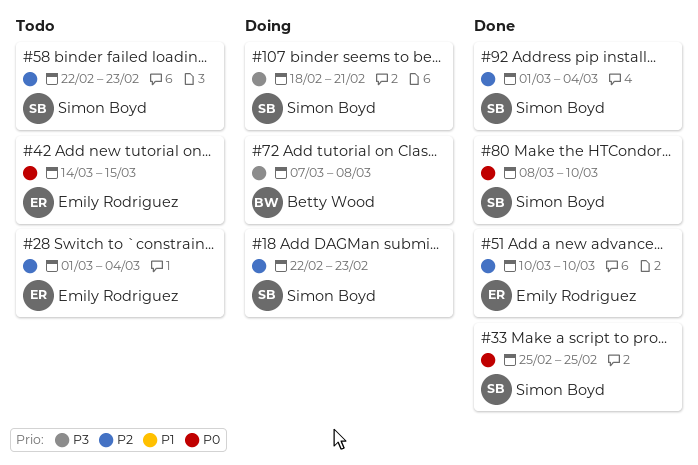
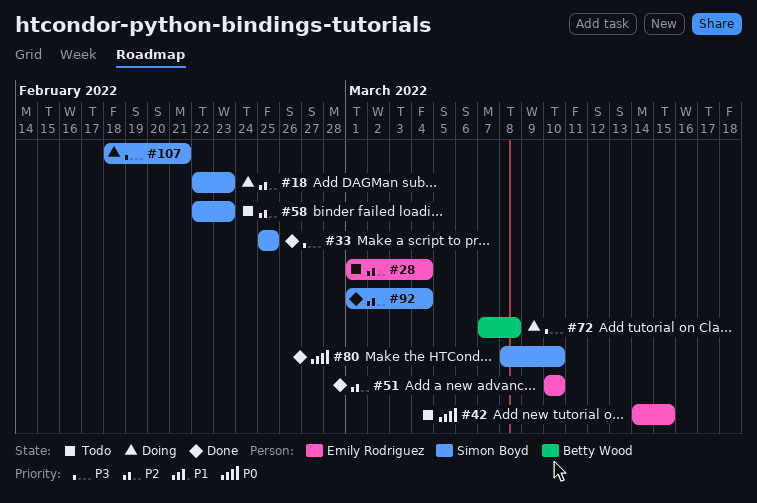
#33, priority: P0 -> P3

